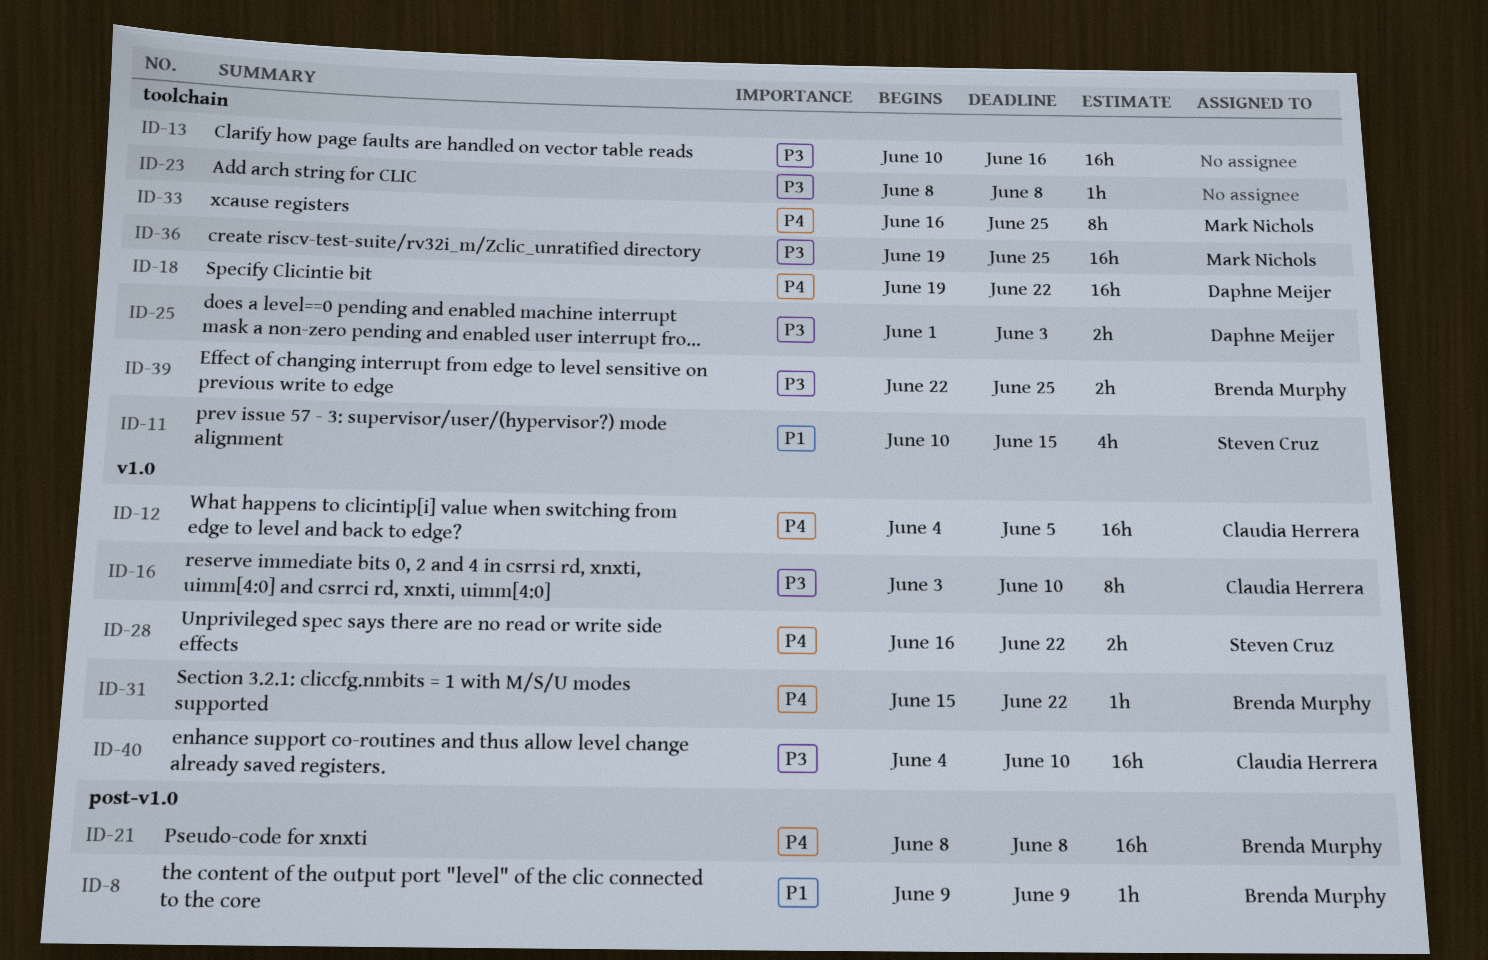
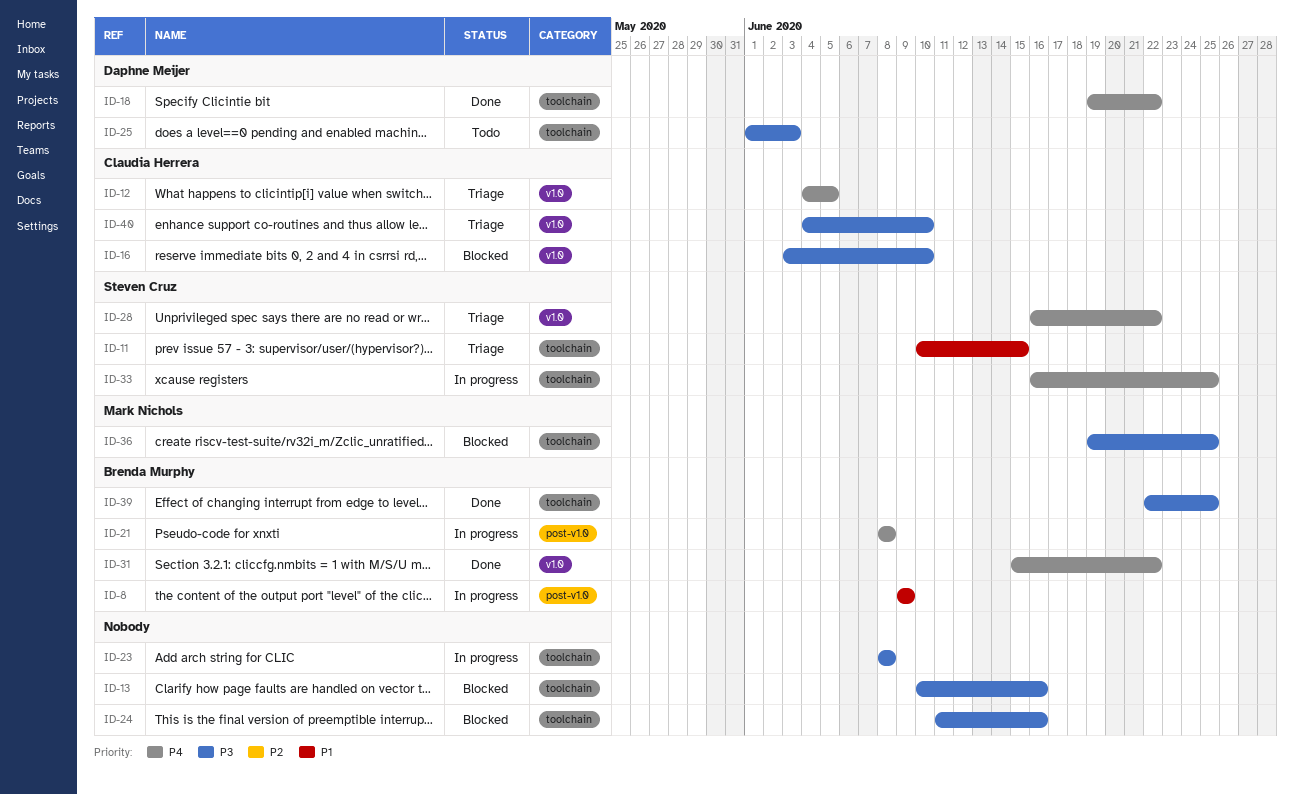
ID-24: none -> present
ID-33, owner: Mark Nichols -> Steven Cruz

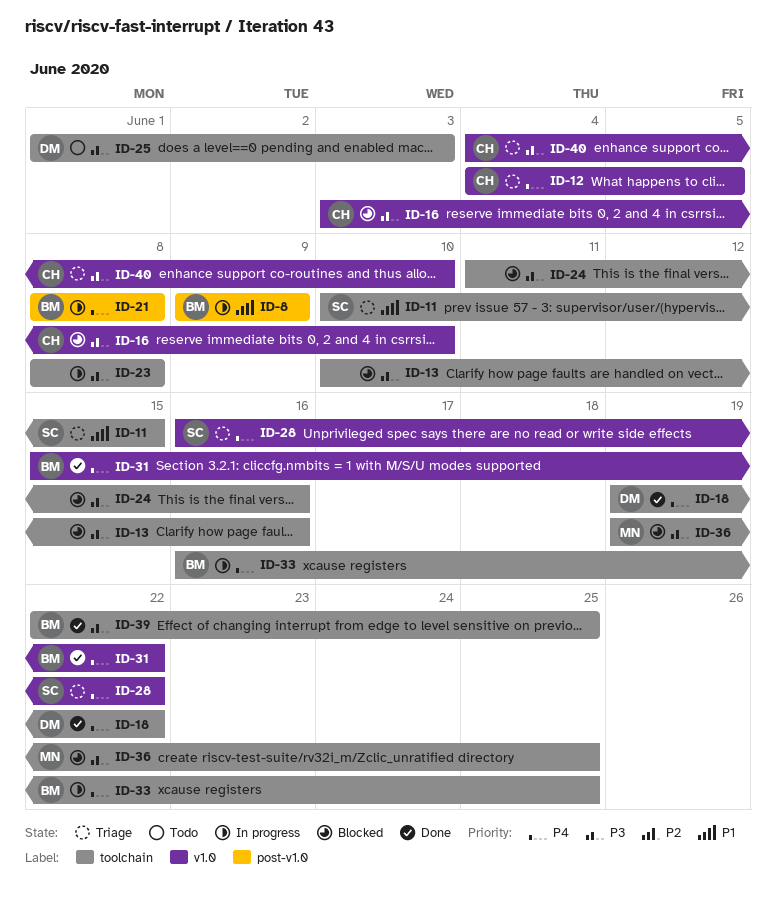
ID-33, owner: Steven Cruz -> Brenda Murphy

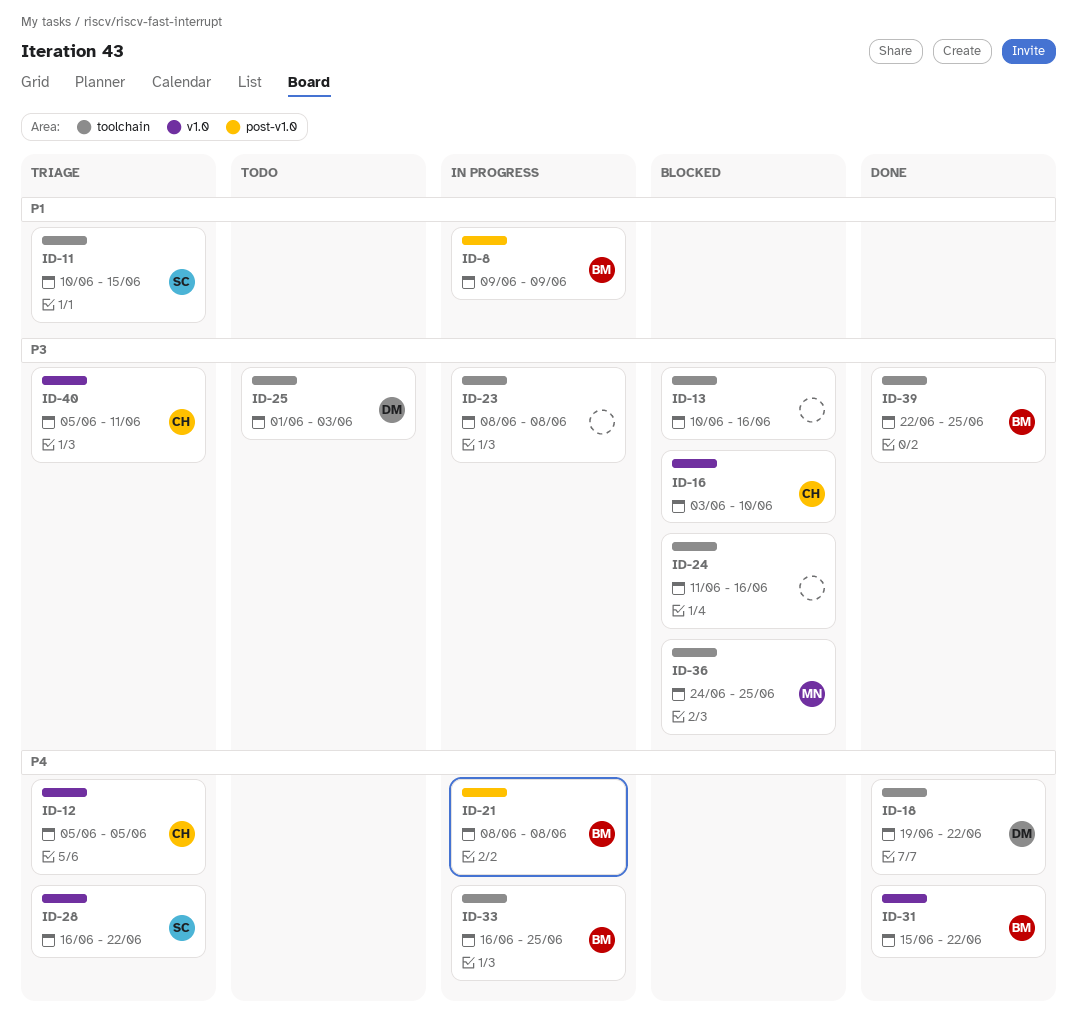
ID-12, start: Jun 4 -> Jun 5
ID-36, start: Jun 19 -> Jun 24
ID-40, start: Jun 4 -> Jun 5
ID-40, due: Jun 10 -> Jun 11

